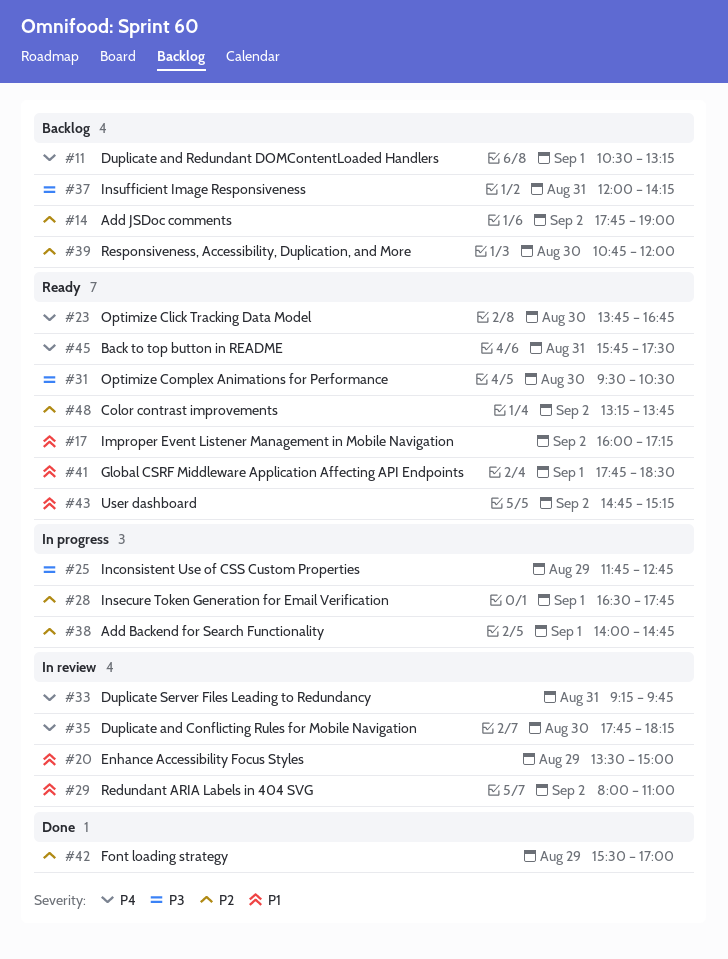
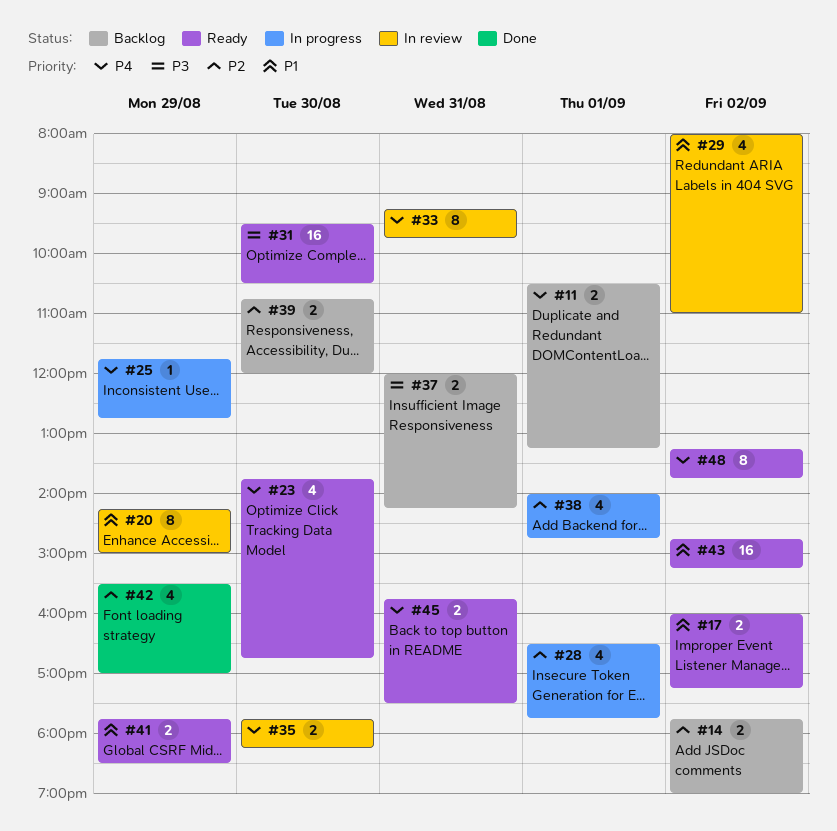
#20, begins: 13:30 -> 14:15
#25, priority: P3 -> P4
#41, day: Sep 1 -> Aug 29
#48, priority: P2 -> P4

